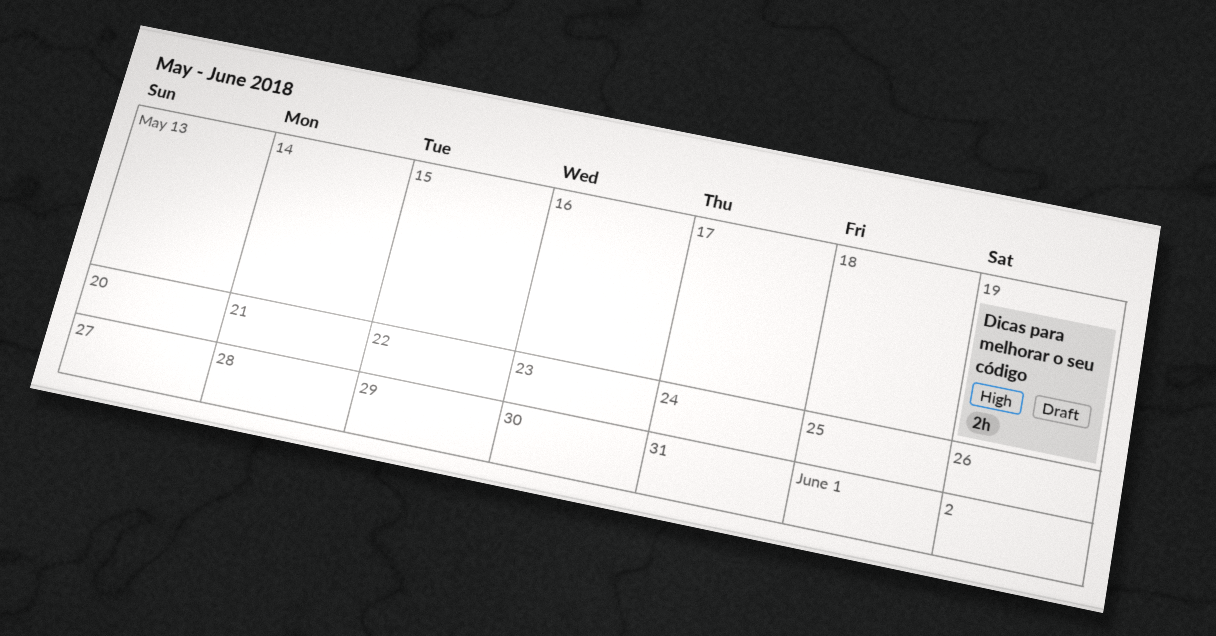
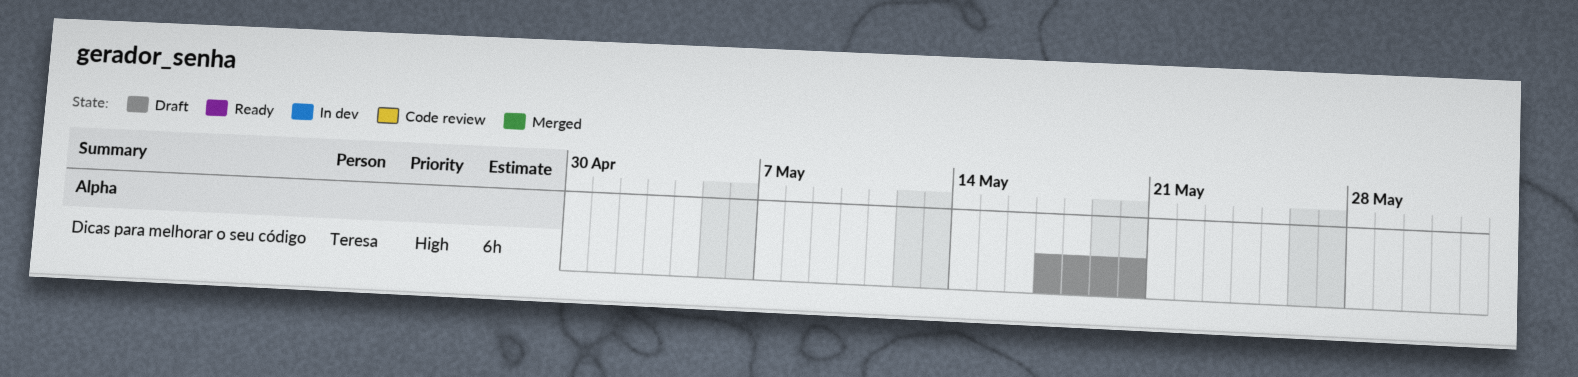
Dicas para melhorar o seu código, estimate: 2h -> 6h
Dicas para melhorar o seu código, due: May 19 -> May 20

